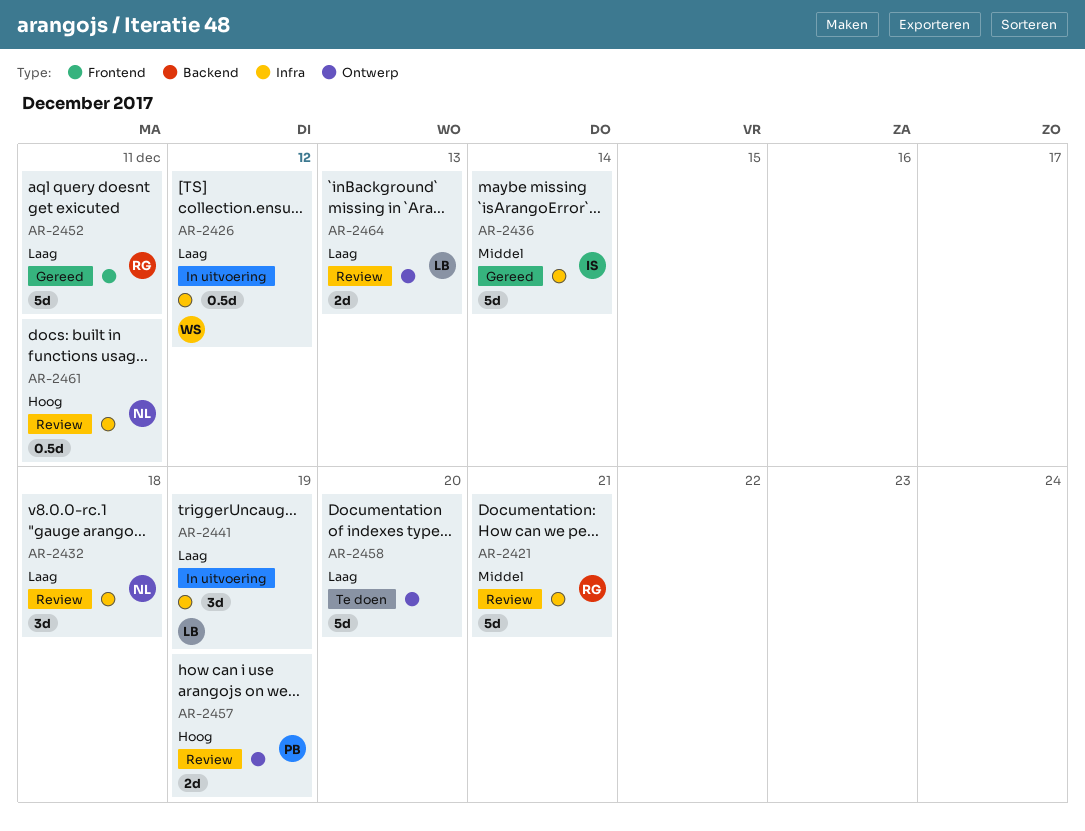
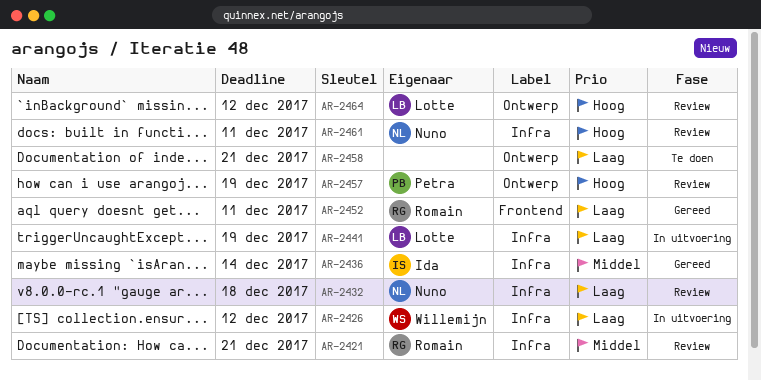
AR-2458, due: Dec 20 -> Dec 21
AR-2464, priority: Laag -> Hoog
AR-2464, due: Dec 13 -> Dec 12

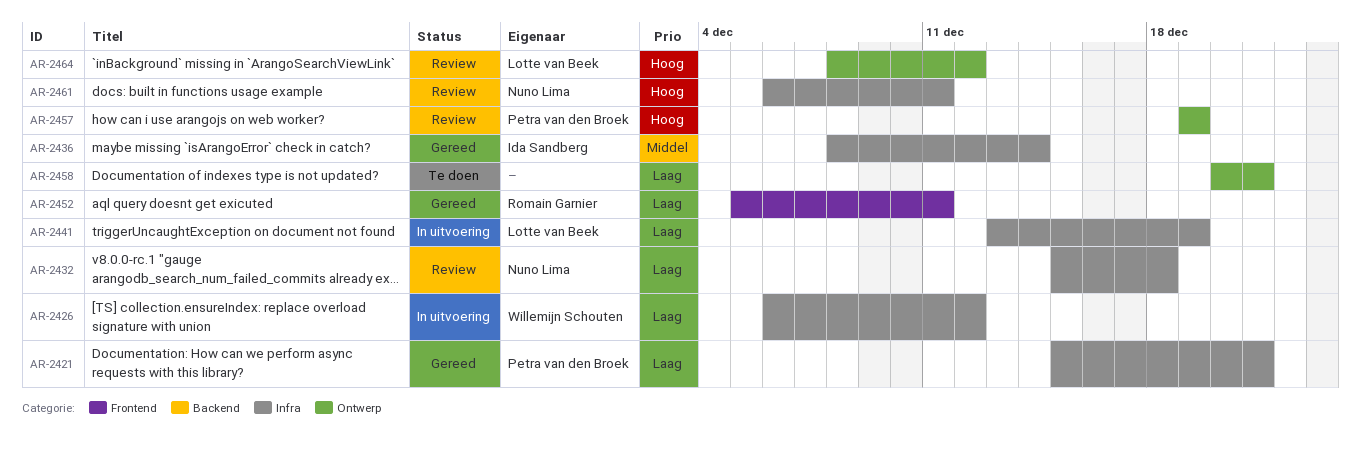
AR-2421, status: Review -> Gereed
AR-2421, owner: Romain Garnier -> Petra van den Broek
AR-2421, priority: Middel -> Laag

